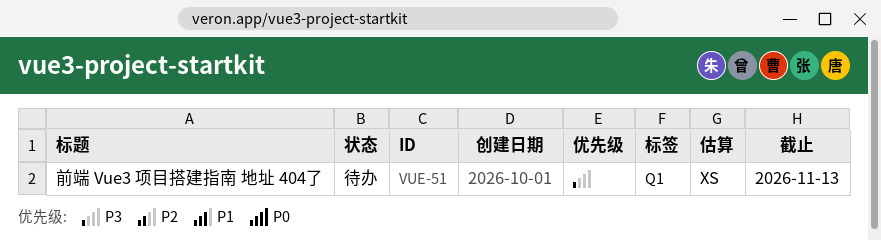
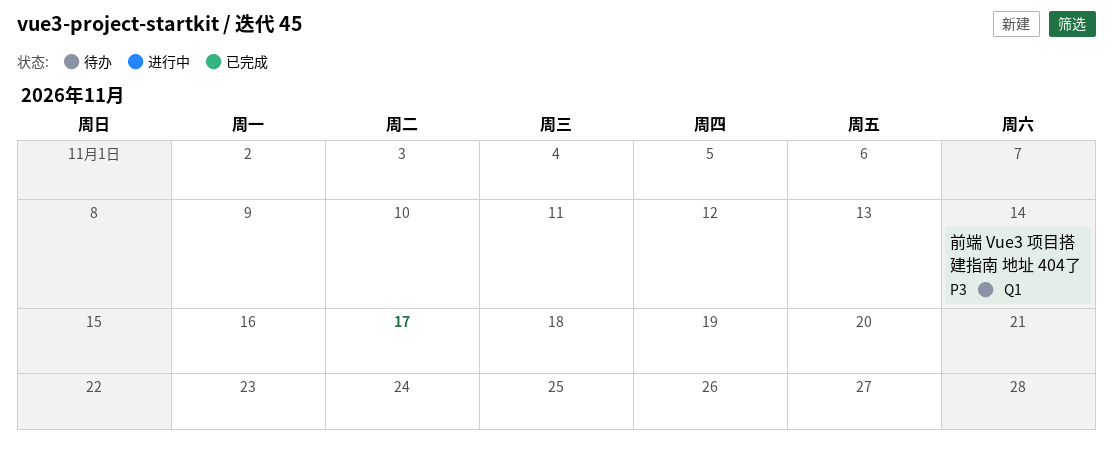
前端 Vue3 项目搭建指南 地址 404了, due: Nov 13 -> Nov 14

